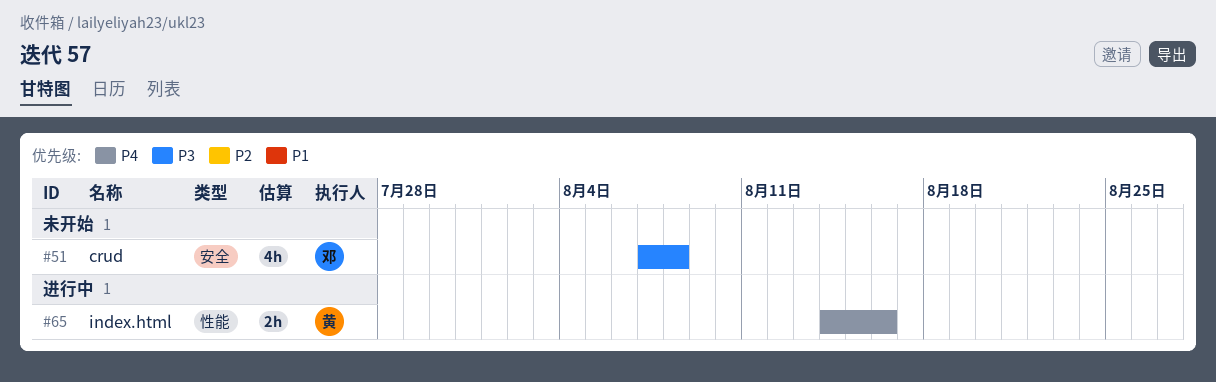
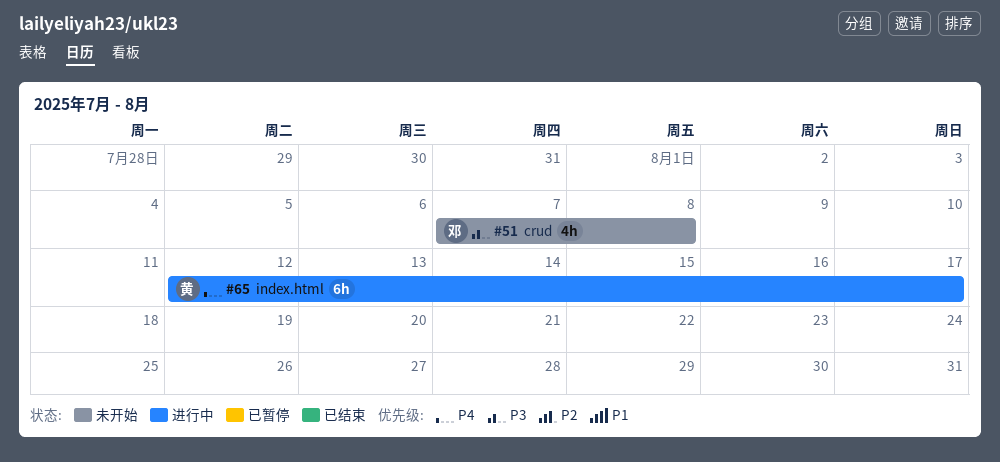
#65, estimate: 2h -> 6h
#65, start: Aug 14 -> Aug 12
#65, due: Aug 16 -> Aug 17

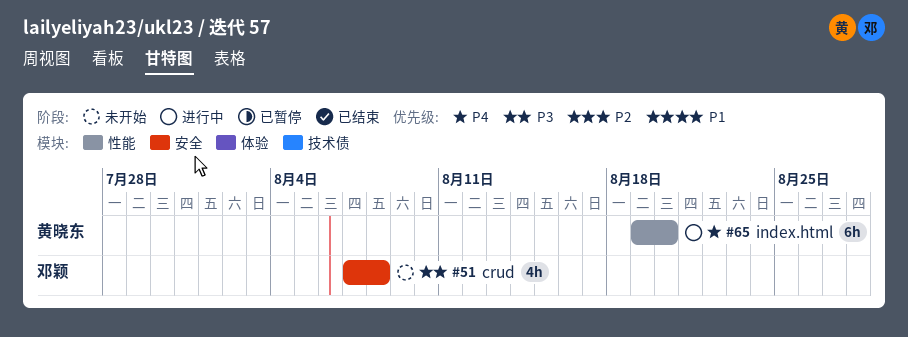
#65, start: Aug 12 -> Aug 19
#65, due: Aug 17 -> Aug 20

